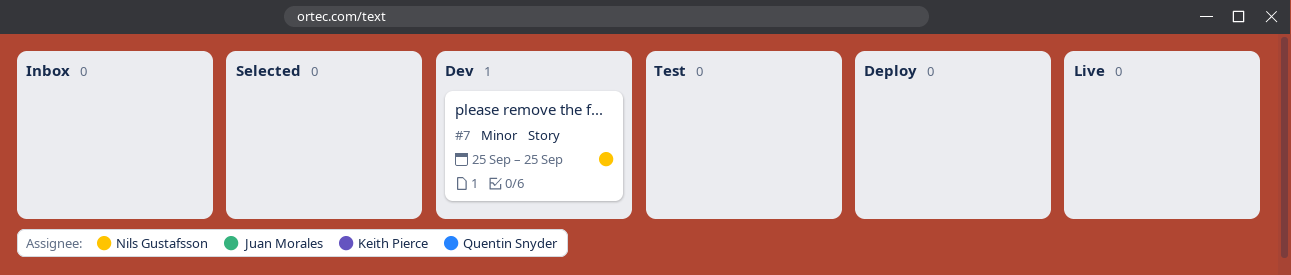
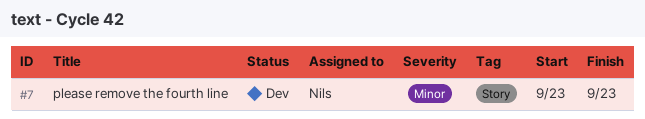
#7, start: Sep 25 -> Sep 23
#7, due: Sep 25 -> Sep 23

